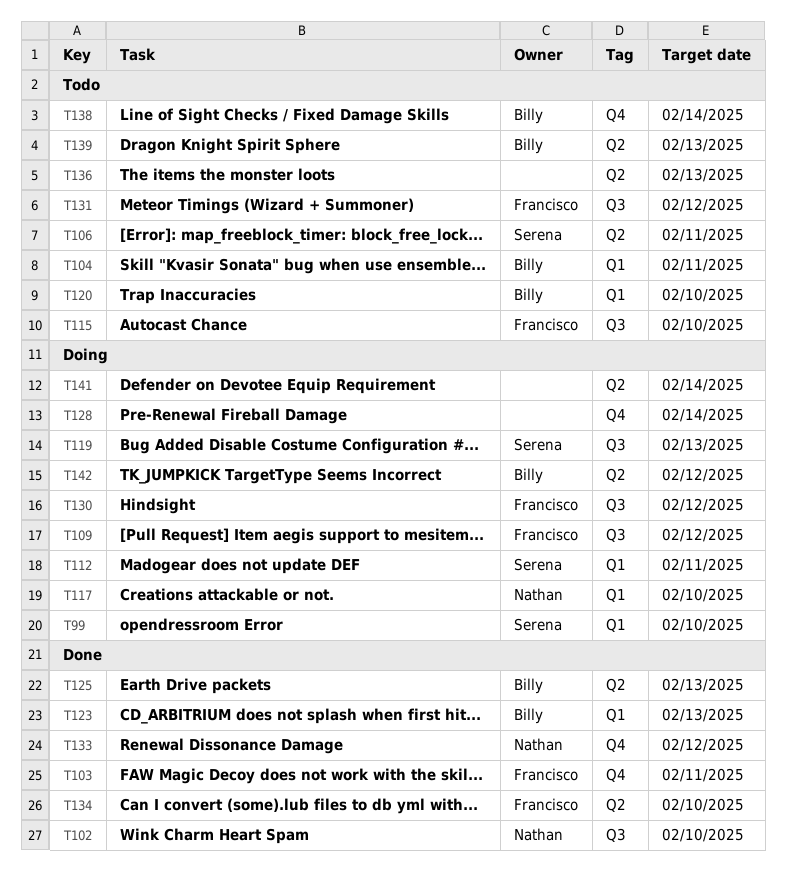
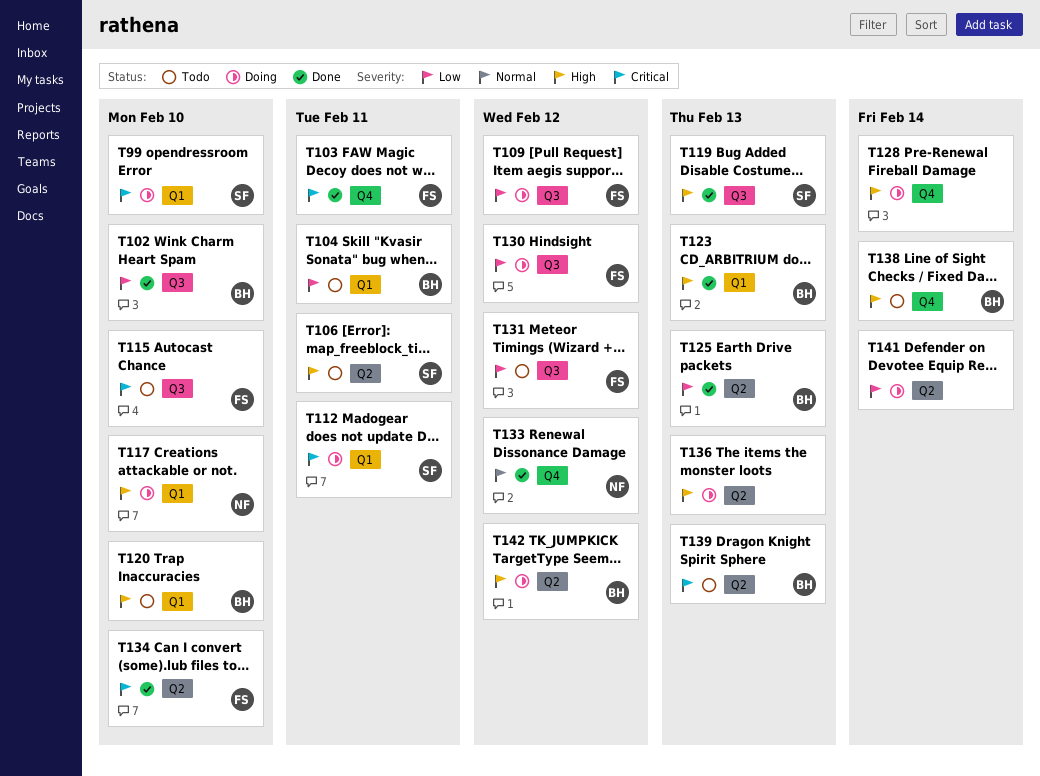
T102, owner: Nathan -> Billy
T119, status: Doing -> Done
T136, status: Todo -> Doing

